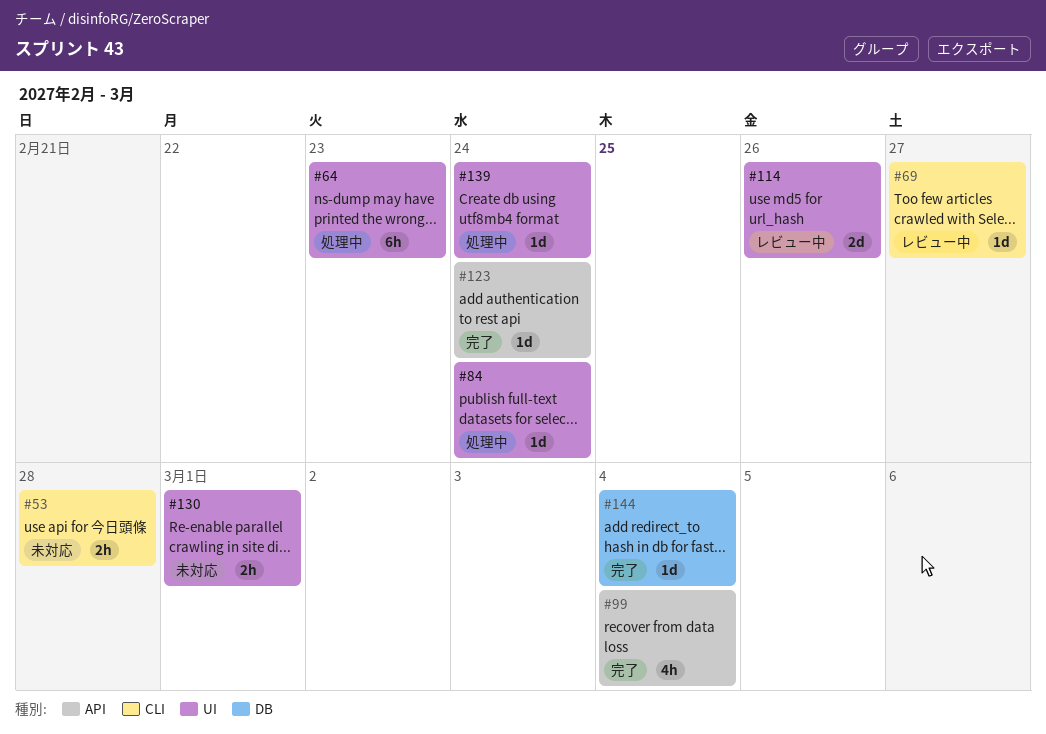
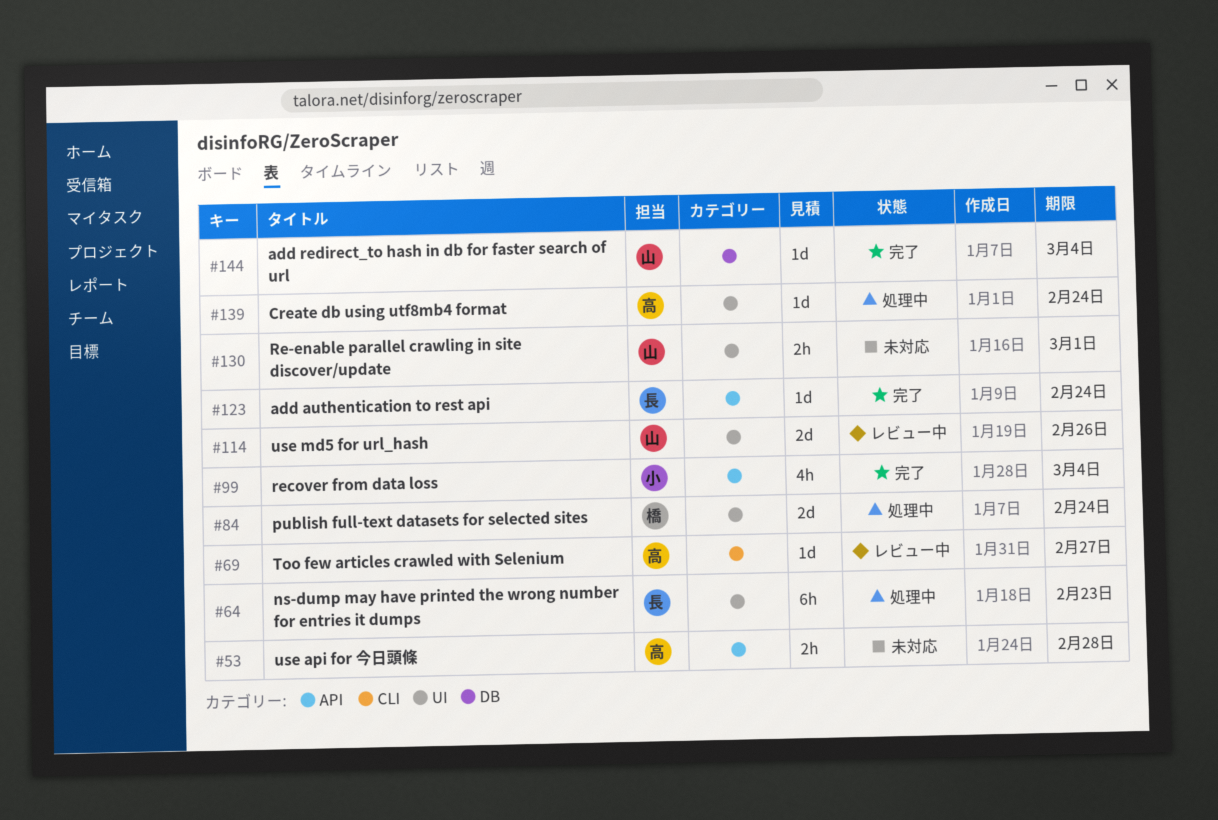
#53, label: CLI -> API
#84, estimate: 1d -> 2d

